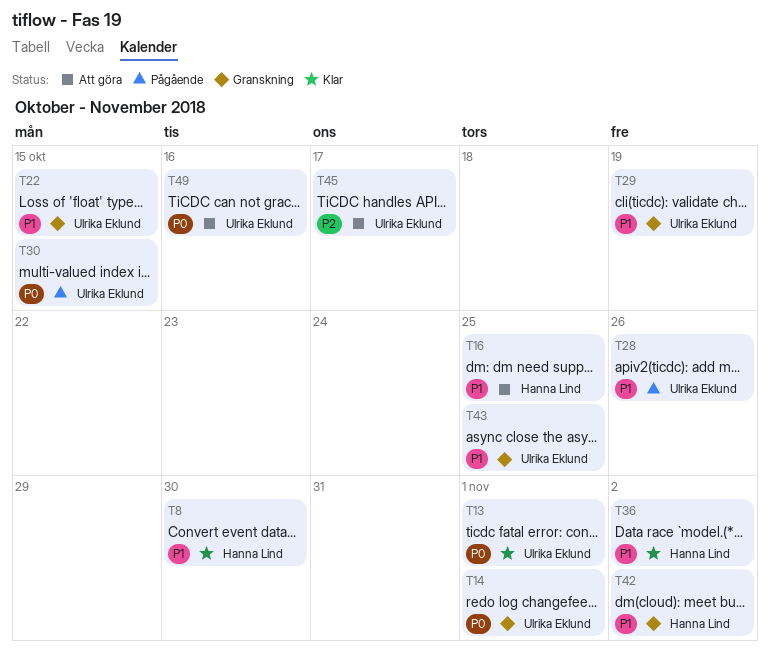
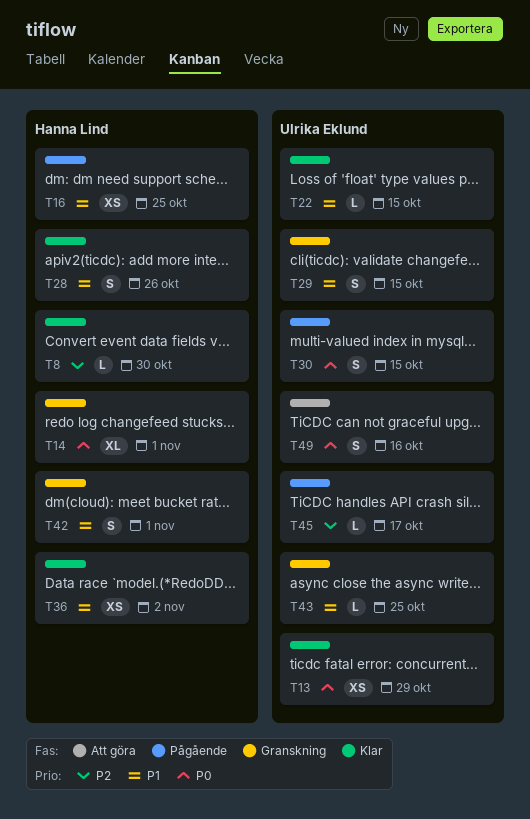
T8, priority: P1 -> P2
T13, due: Nov 1 -> Oct 29
T14, owner: Ulrika Eklund -> Hanna Lind
T16, status: Att göra -> Pågående
T22, status: Granskning -> Klar
T28, status: Pågående -> Klar
T28, owner: Ulrika Eklund -> Hanna Lind
T29, due: Oct 19 -> Oct 15
T42, due: Nov 2 -> Nov 1
T45, status: Att göra -> Pågående

